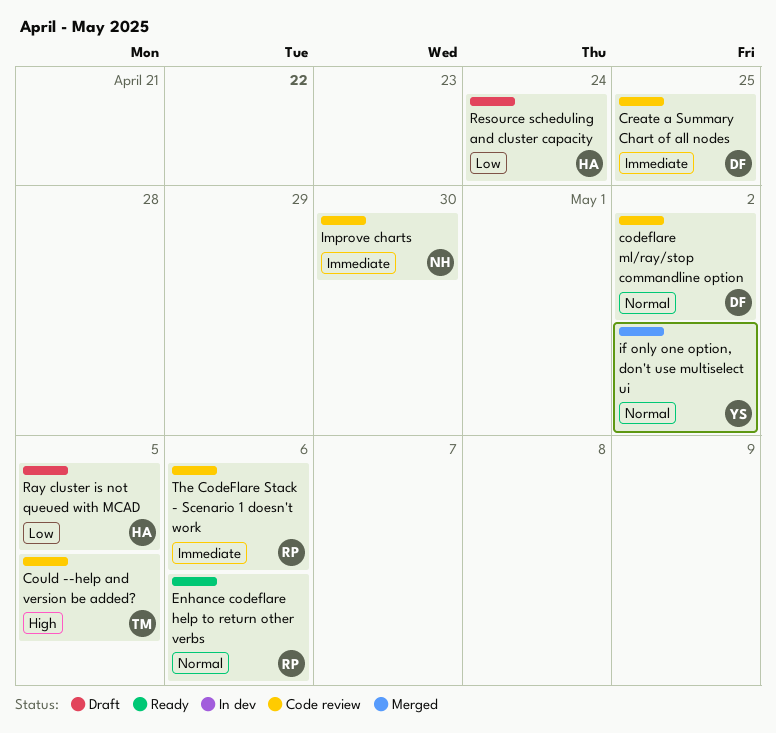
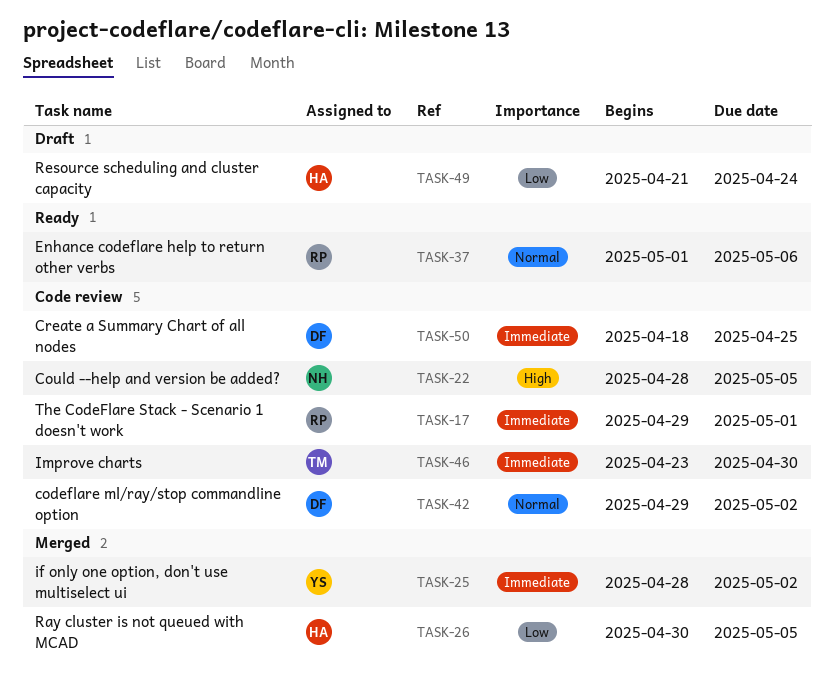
Could --help and version be added?, owner: TM -> NH
if only one option, don't use multiselect ui, priority: Normal -> Immediate
Improve charts, owner: NH -> TM
Ray cluster is not queued with MCAD, status: Draft -> Merged
The CodeFlare Stack - Scenario 1 doesn't work, due: May 6 -> May 1

